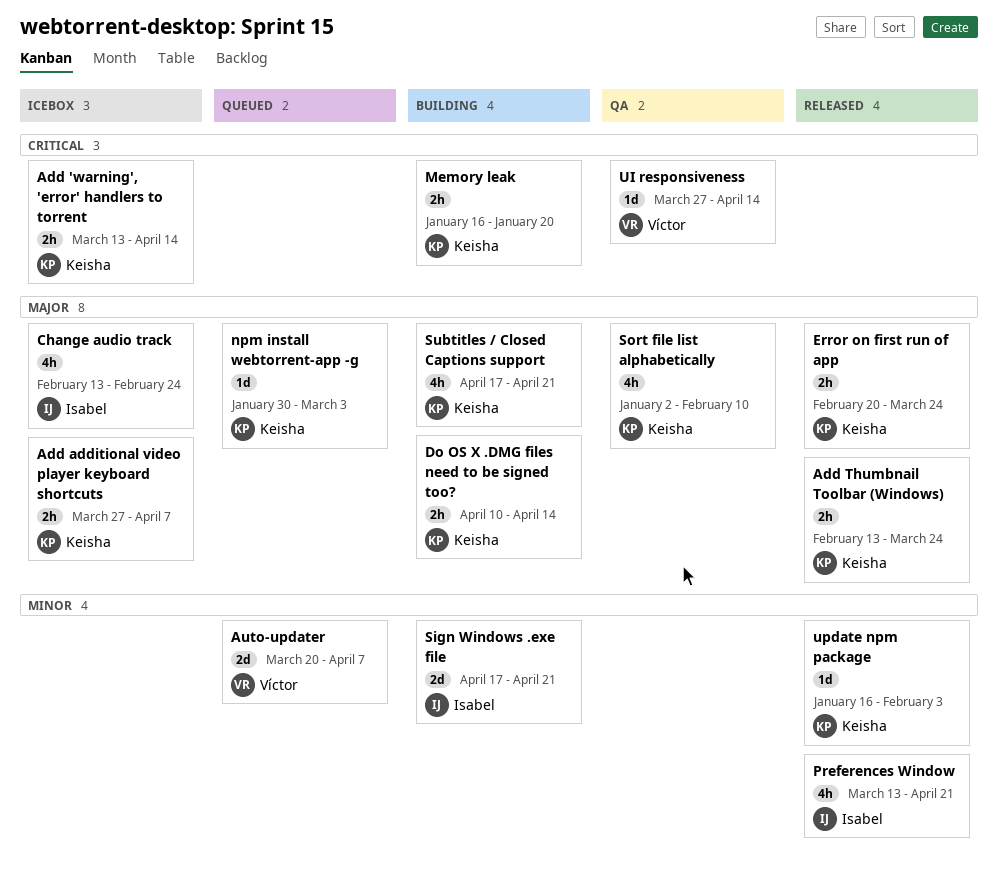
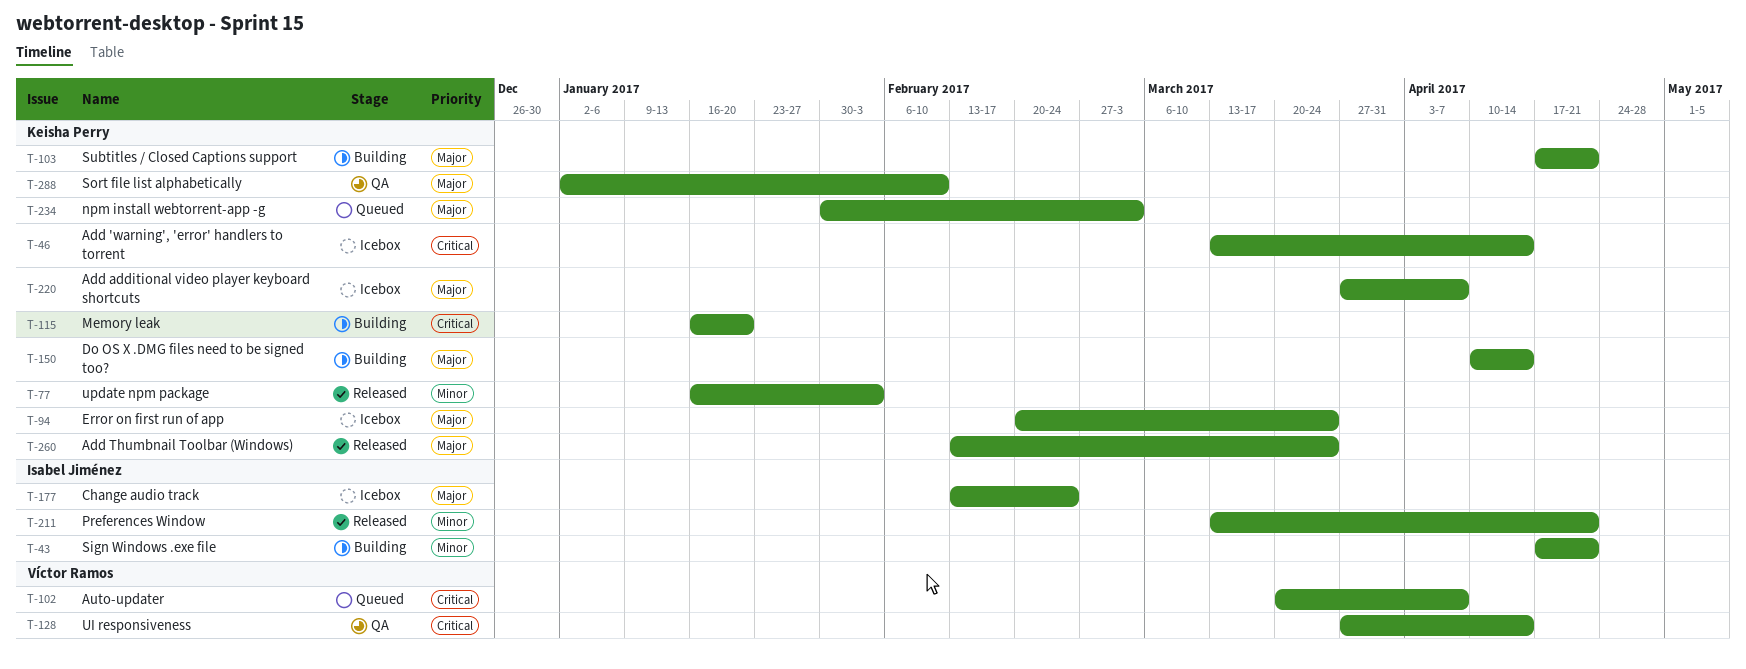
Auto-updater, priority: Minor -> Critical
Error on first run of app, status: Released -> Icebox

